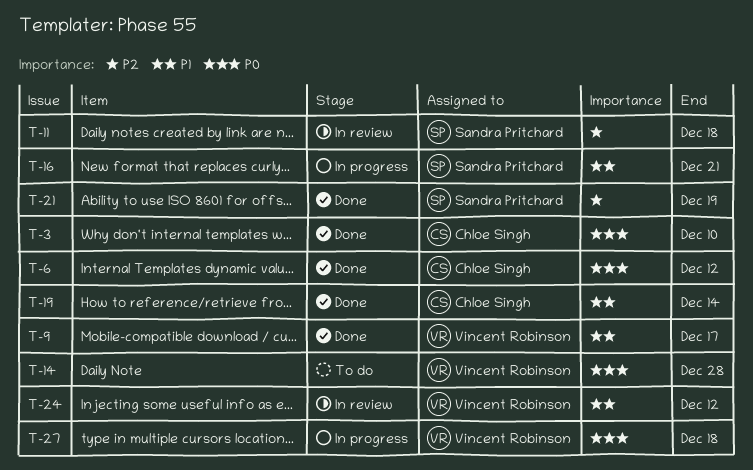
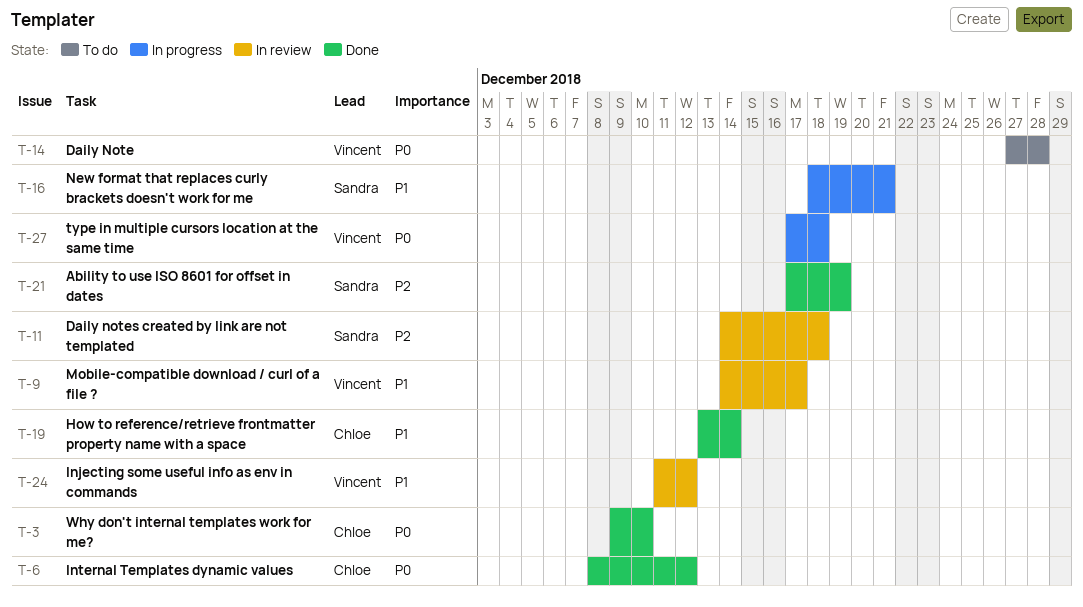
T-9, status: Done -> In review

